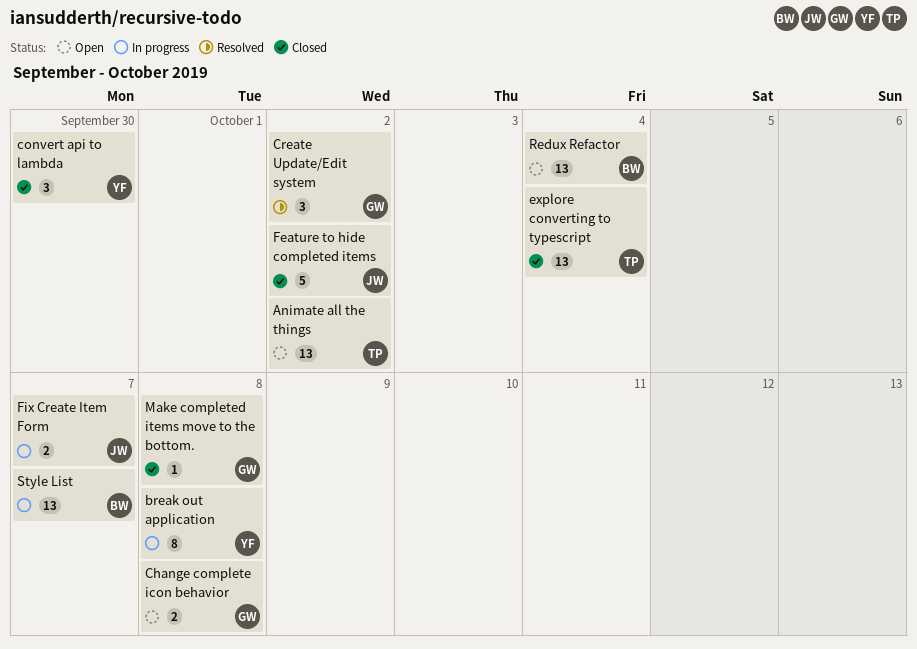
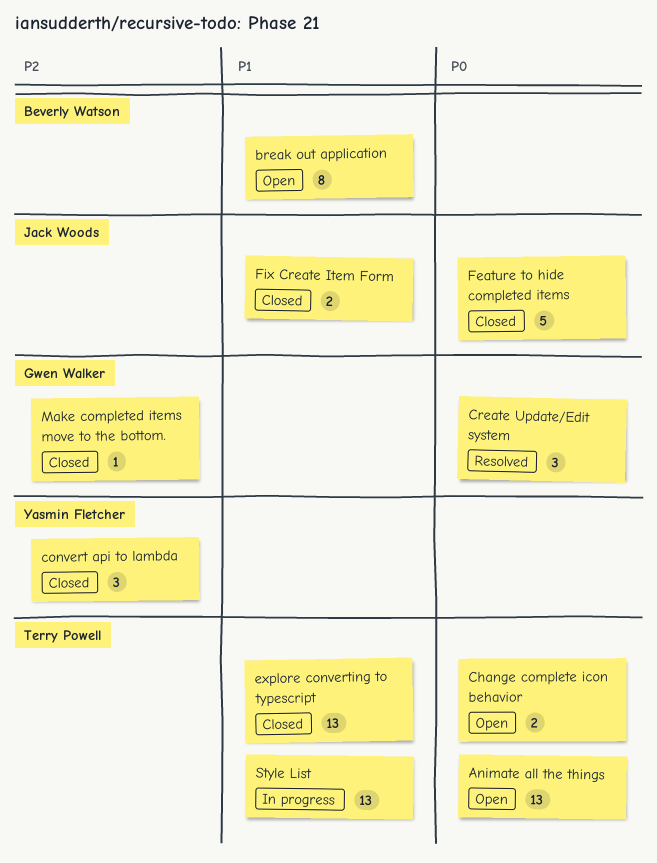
break out application, status: In progress -> Open
break out application, owner: Yasmin Fletcher -> Beverly Watson
Change complete icon behavior, owner: Gwen Walker -> Terry Powell
Fix Create Item Form, status: In progress -> Closed
Redux Refactor: present -> none
Style List, owner: Beverly Watson -> Terry Powell

